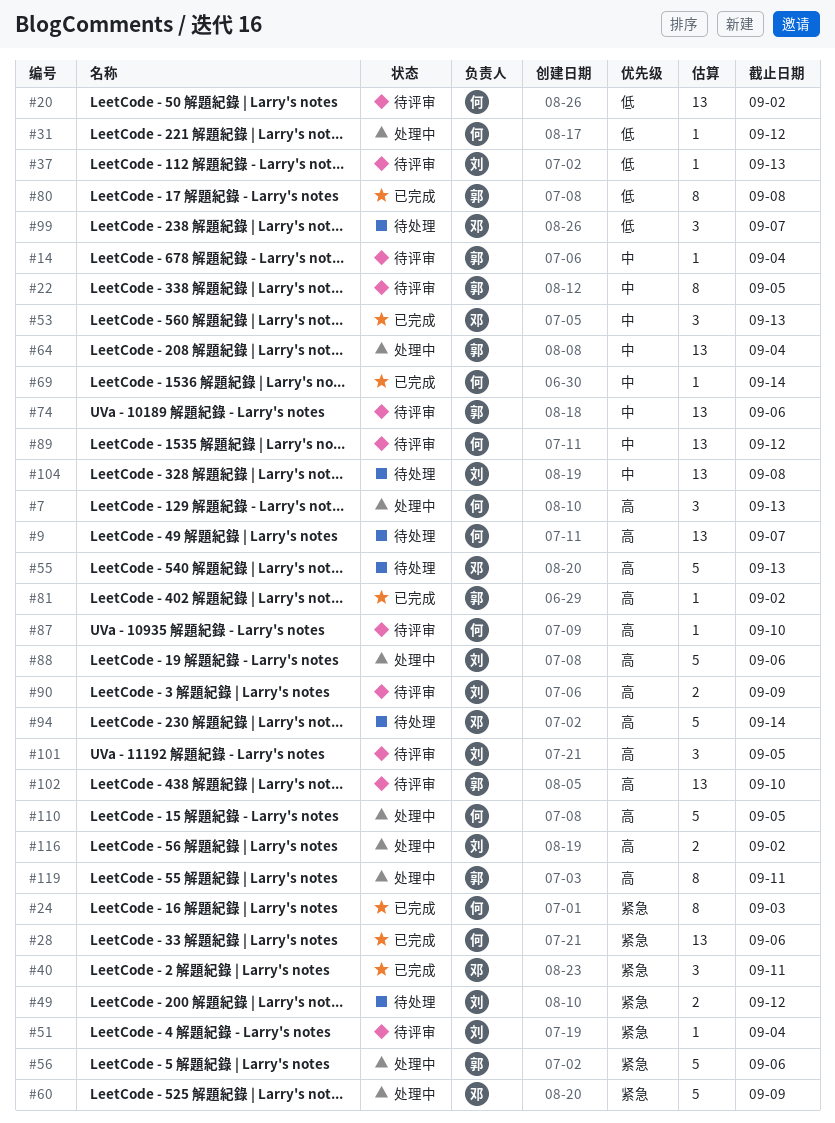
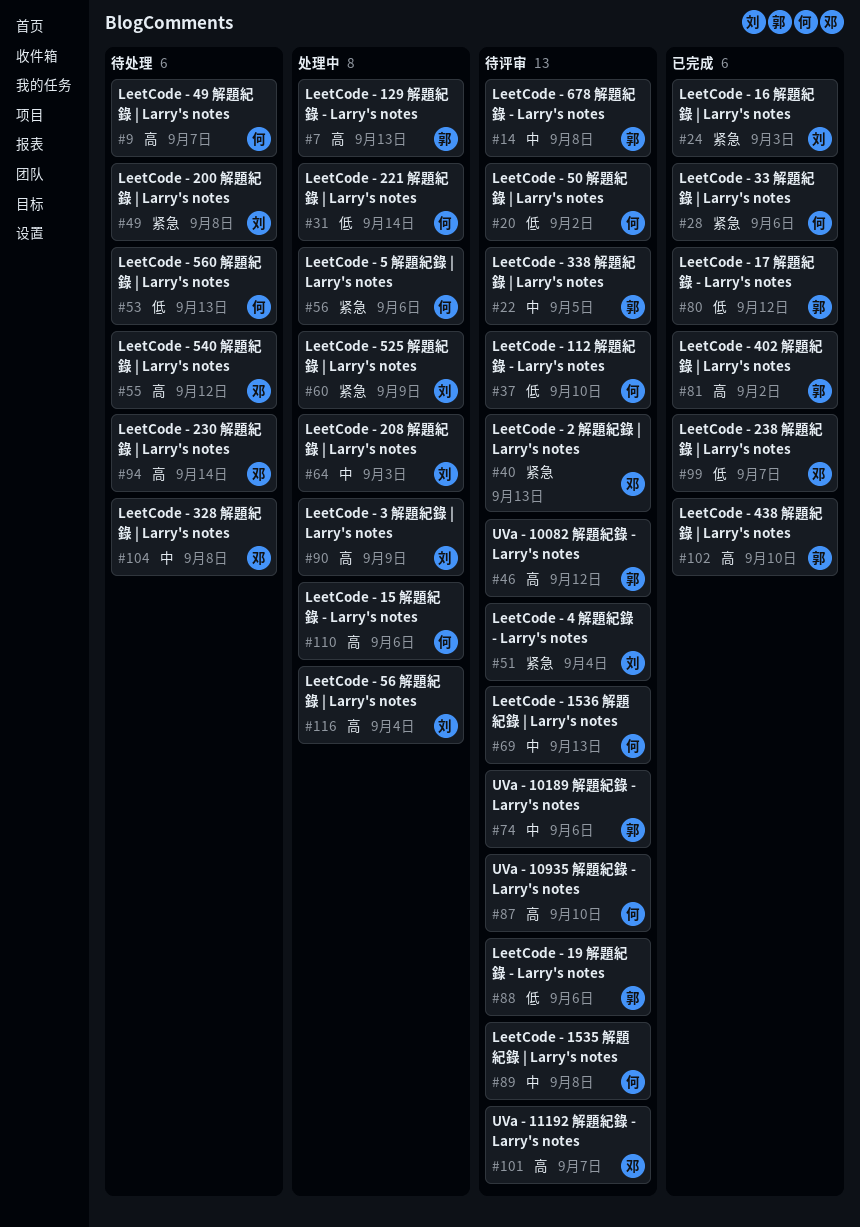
#7, owner: 何 -> 郭
#14, due: Sep 4 -> Sep 8
#24, owner: 何 -> 刘
#31, due: Sep 12 -> Sep 14
#37, owner: 刘 -> 何
#37, due: Sep 13 -> Sep 10
#40, status: 已完成 -> 待评审
#40, due: Sep 11 -> Sep 13
#46: none -> present
#49, due: Sep 12 -> Sep 8
#53, status: 已完成 -> 待处理
#53, owner: 邓 -> 何
#53, priority: 中 -> 低
#55, due: Sep 13 -> Sep 12
#56, owner: 郭 -> 何
#60, owner: 邓 -> 刘
#64, owner: 郭 -> 刘
#64, due: Sep 4 -> Sep 3
#69, status: 已完成 -> 待评审
#69, due: Sep 14 -> Sep 13
#80, due: Sep 8 -> Sep 12
#88, status: 处理中 -> 待评审
#88, owner: 刘 -> 郭
#88, priority: 高 -> 低
#89, due: Sep 12 -> Sep 8
#90, status: 待评审 -> 处理中
#99, status: 待处理 -> 已完成
#101, owner: 刘 -> 邓
#101, due: Sep 5 -> Sep 7
#102, status: 待评审 -> 已完成
#104, owner: 刘 -> 邓
#110, due: Sep 5 -> Sep 6
#116, due: Sep 2 -> Sep 4
#119: present -> none

